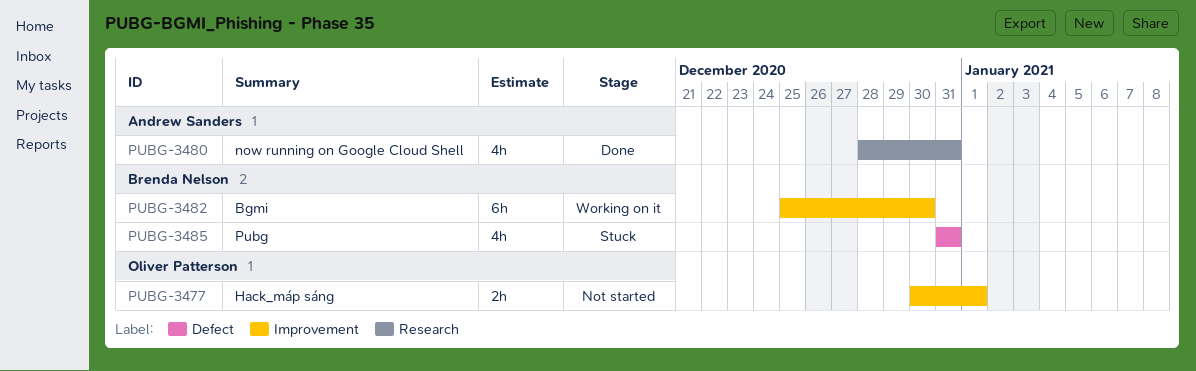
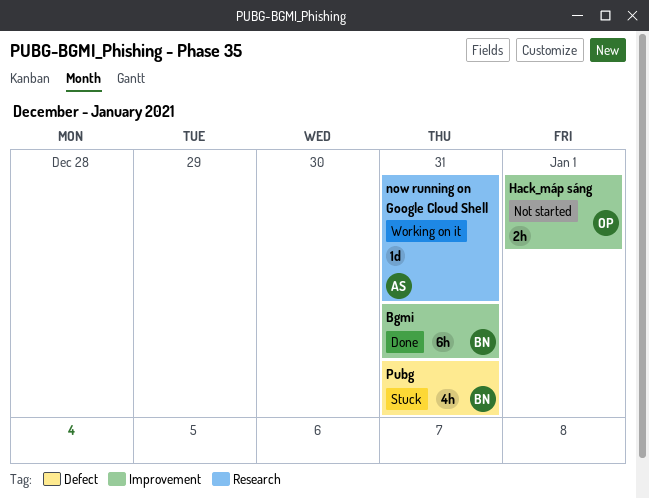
Bgmi, status: Working on it -> Done
Bgmi, due: Dec 30 -> Dec 31
now running on Google Cloud Shell, status: Done -> Working on it
now running on Google Cloud Shell, estimate: 4h -> 1d

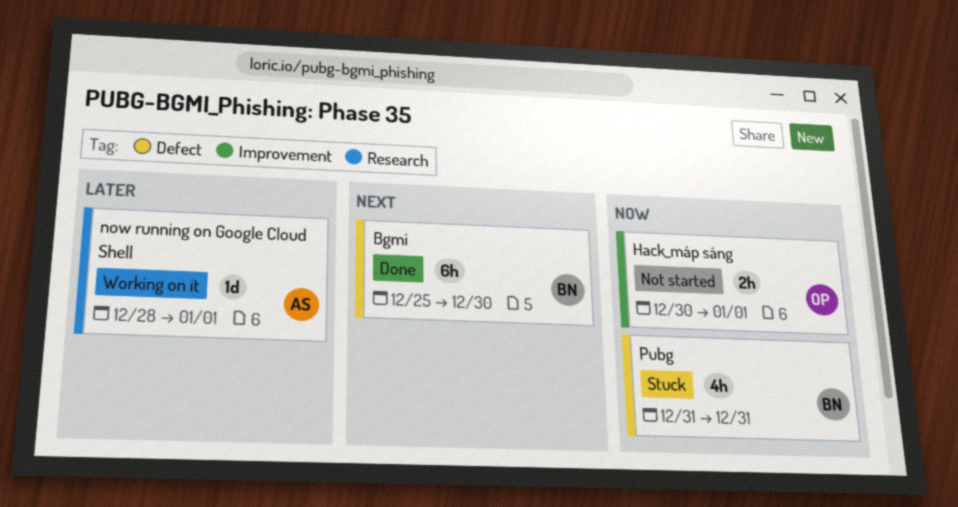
Bgmi, label: Improvement -> Defect
Bgmi, due: Dec 31 -> Dec 30
now running on Google Cloud Shell, due: Dec 31 -> Jan 1

